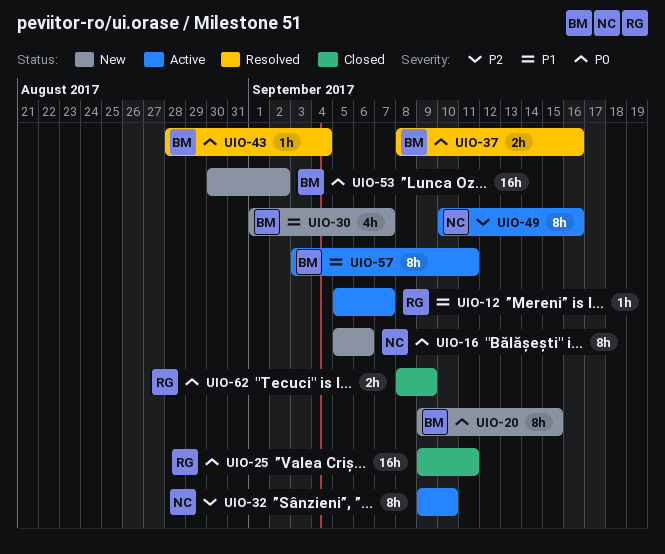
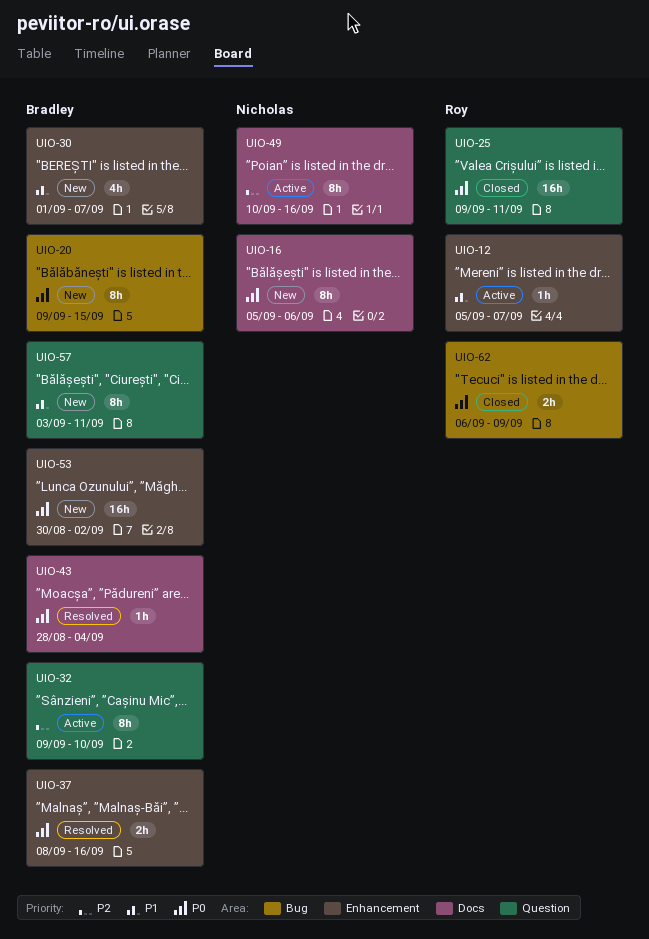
UIO-32, owner: Nicholas -> Bradley
UIO-57, status: Active -> New
UIO-62, start: Sep 8 -> Sep 6

